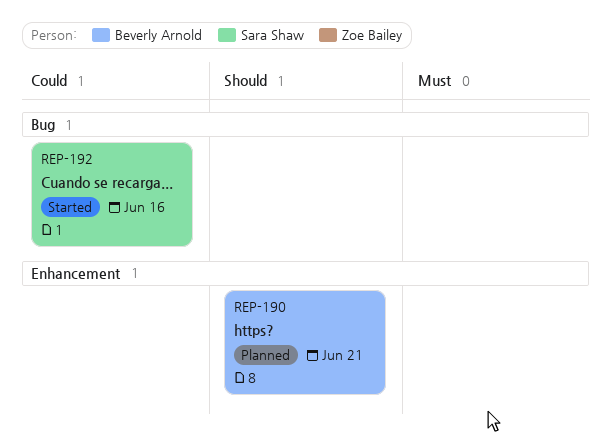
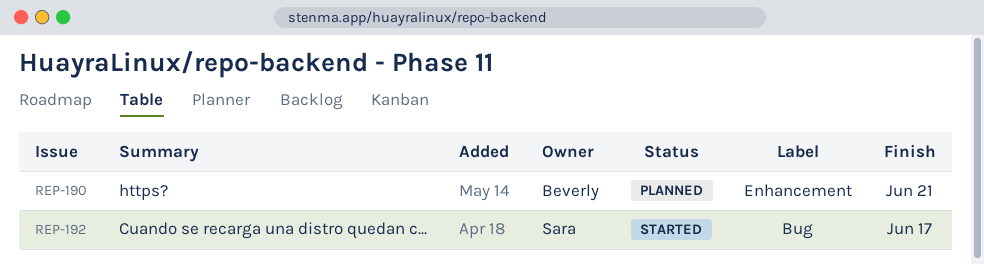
REP-192, due: Jun 16 -> Jun 17

